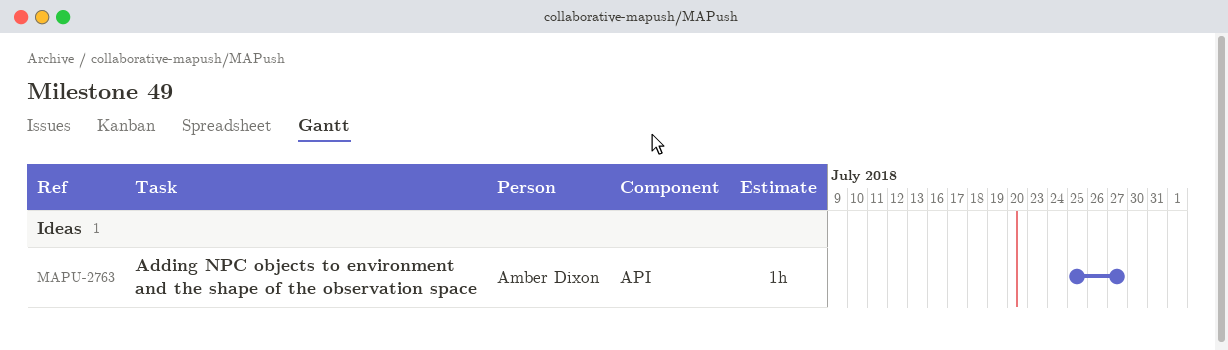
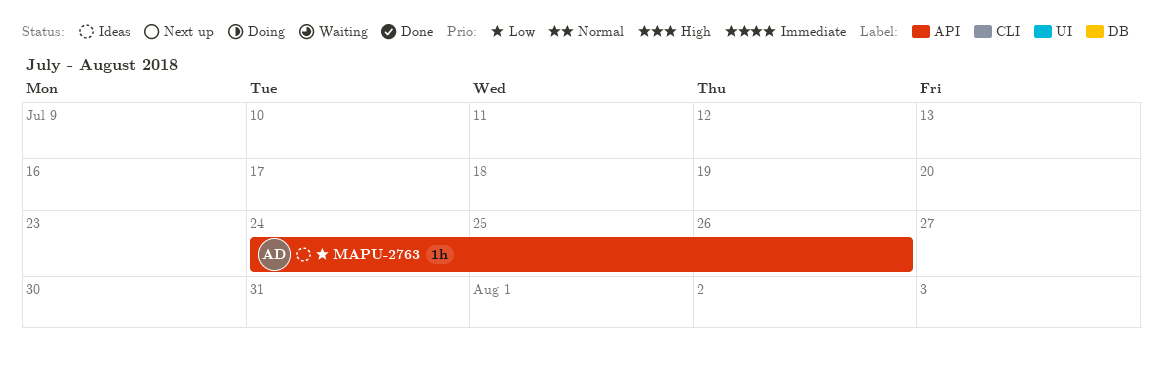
MAPU-2763, start: Jul 25 -> Jul 24
MAPU-2763, due: Jul 27 -> Jul 26

